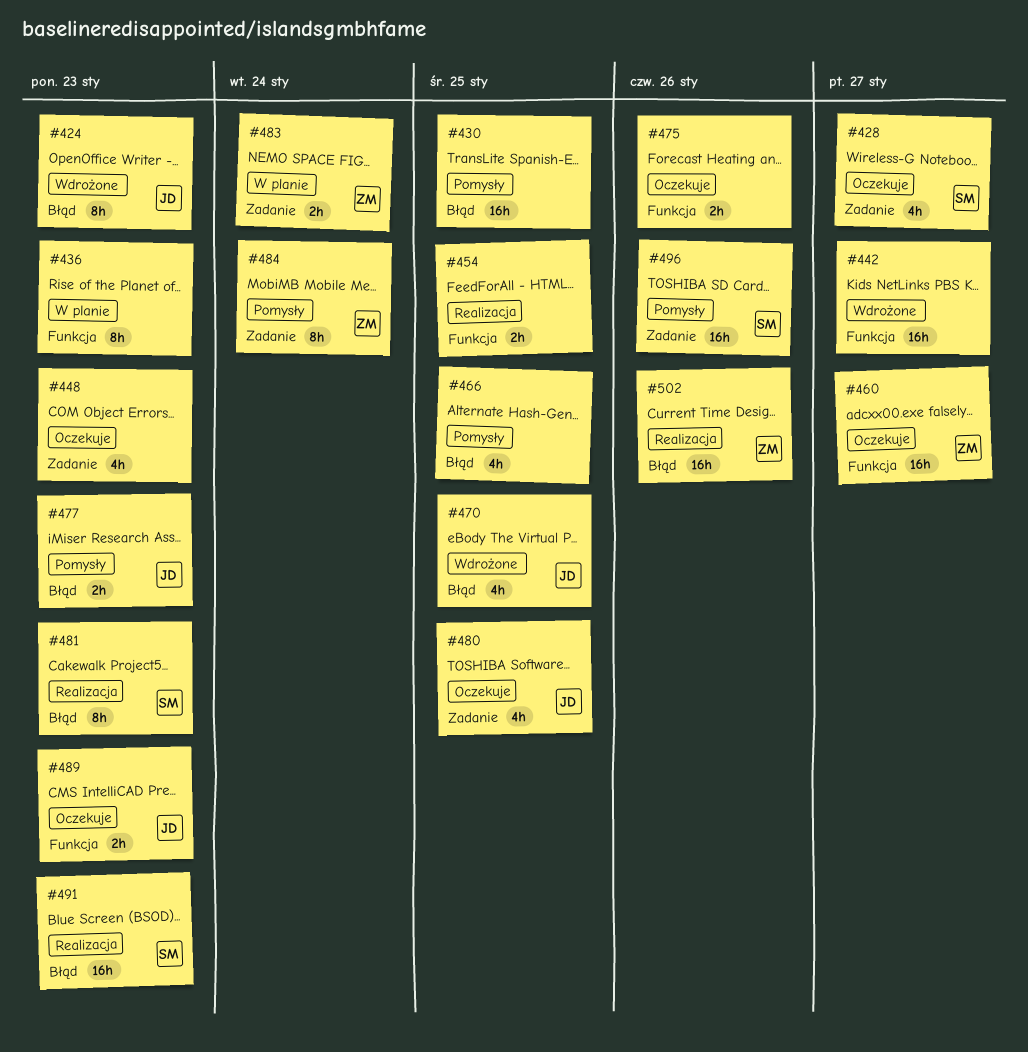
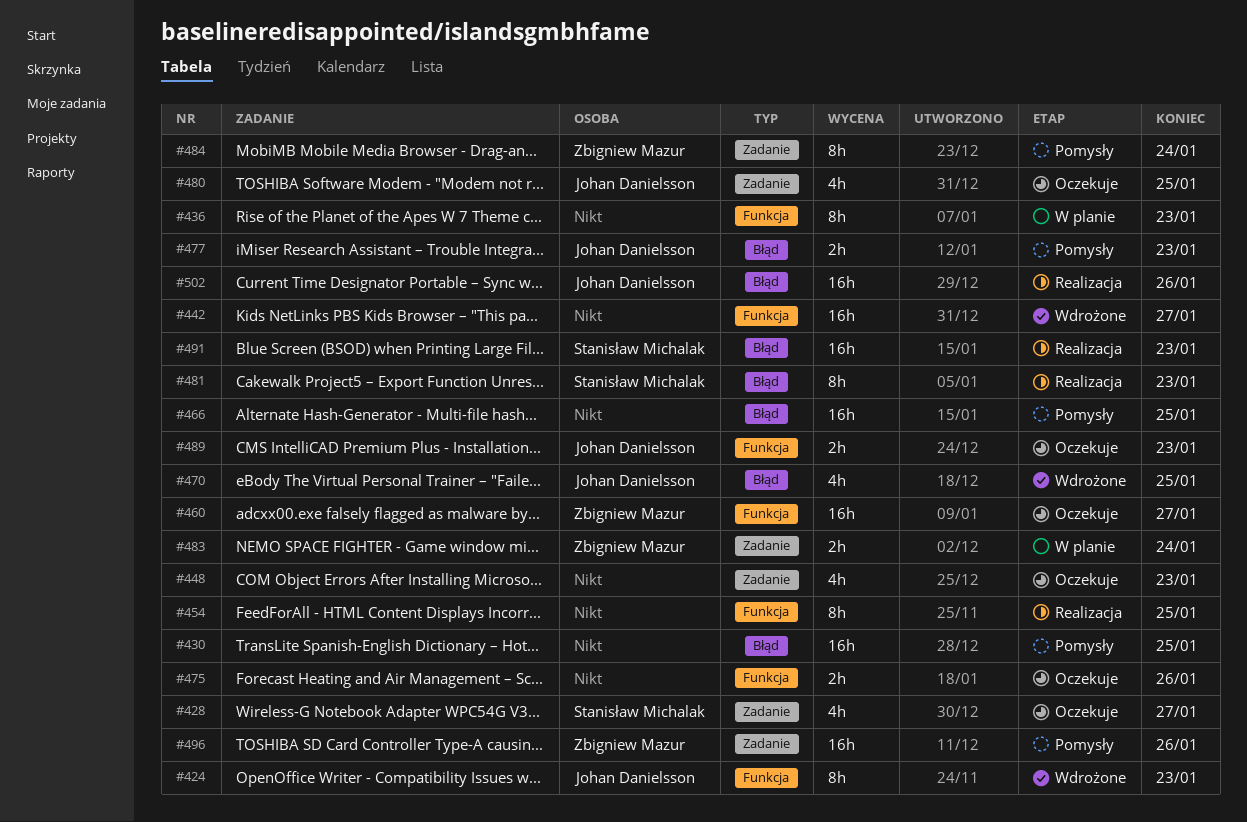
#424, label: Błąd -> Funkcja
#454, estimate: 2h -> 8h
#466, estimate: 4h -> 16h
#496, owner: Stanisław Michalak -> Zbigniew Mazur
#502, owner: Zbigniew Mazur -> Johan Danielsson

